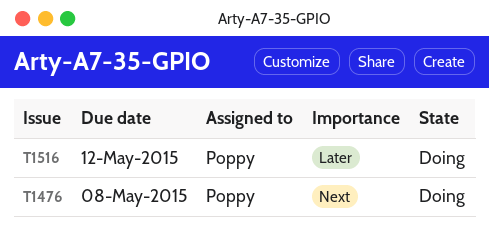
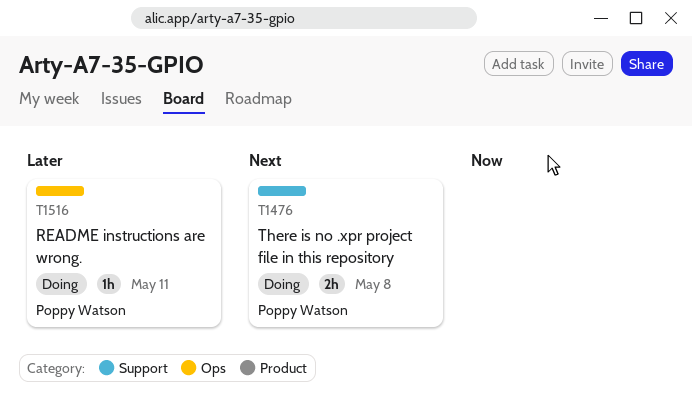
T1516, due: May 12 -> May 11

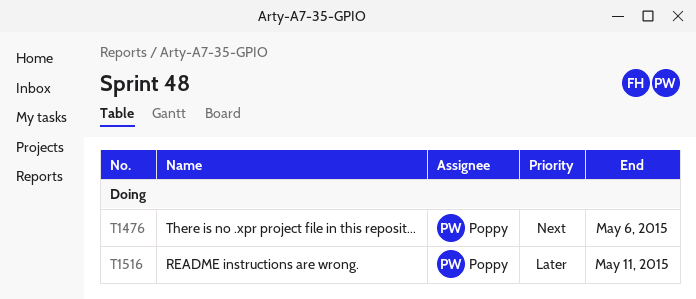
T1476, due: May 8 -> May 6

